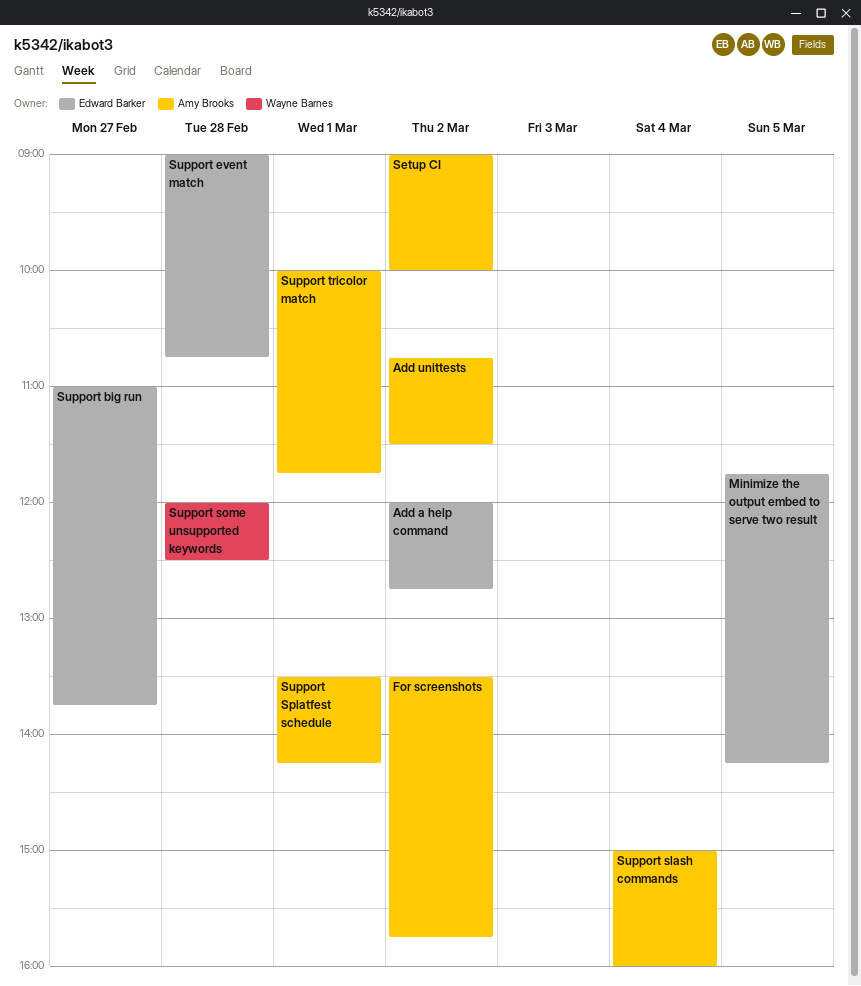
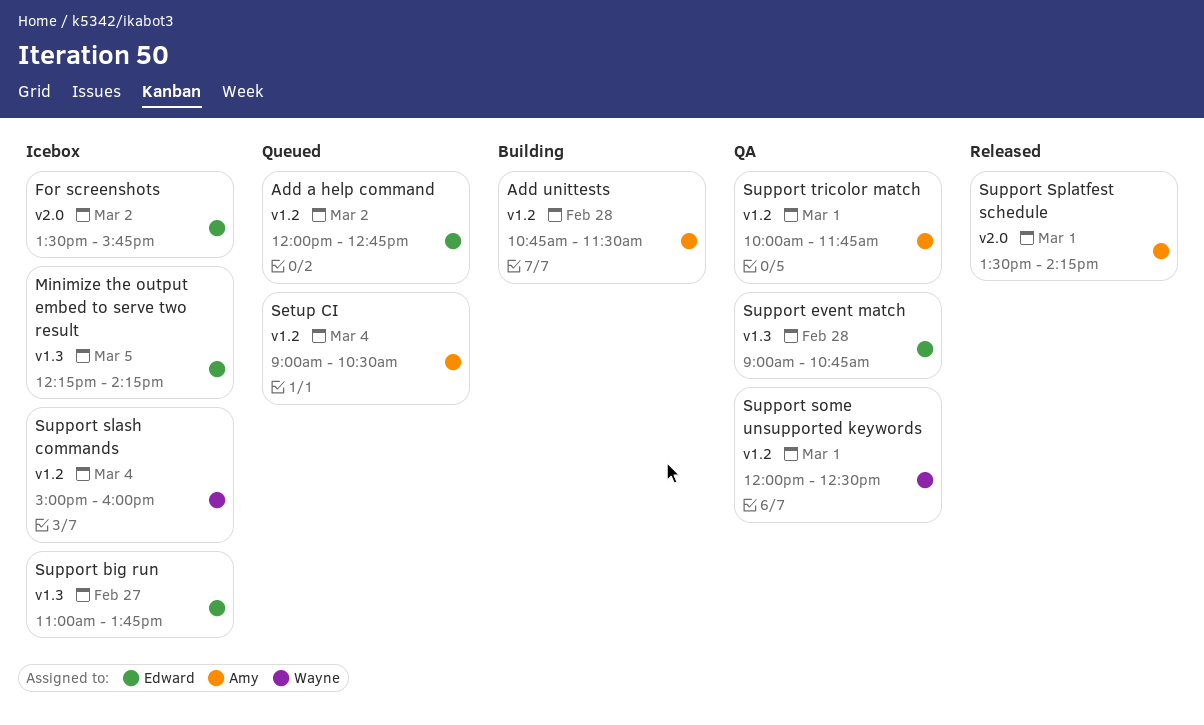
Add unittests, day: Mar 2 -> Feb 28
For screenshots, owner: Amy Brooks -> Edward Barker
Minimize the output embed to serve two result, begins: 11:45 -> 12:15
Setup CI, day: Mar 2 -> Mar 4
Setup CI, ends: 10:00 -> 10:30
Support slash commands, owner: Amy Brooks -> Wayne Barnes
Support some unsupported keywords, day: Feb 28 -> Mar 1

